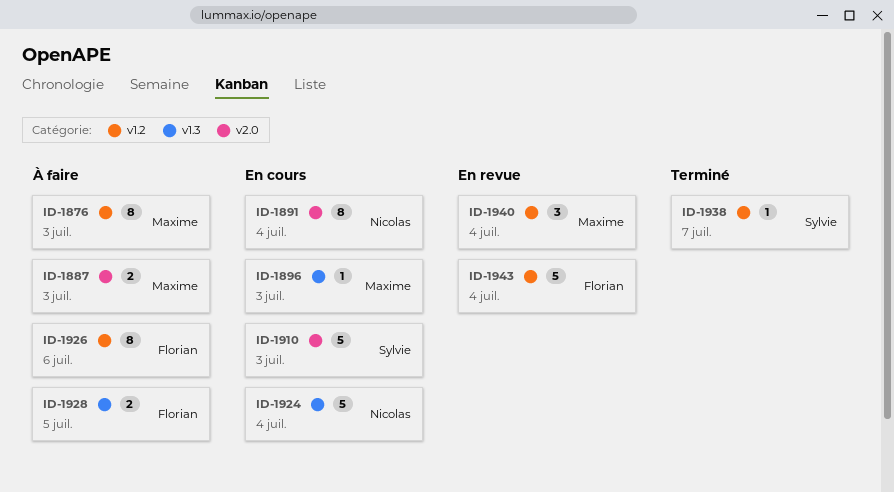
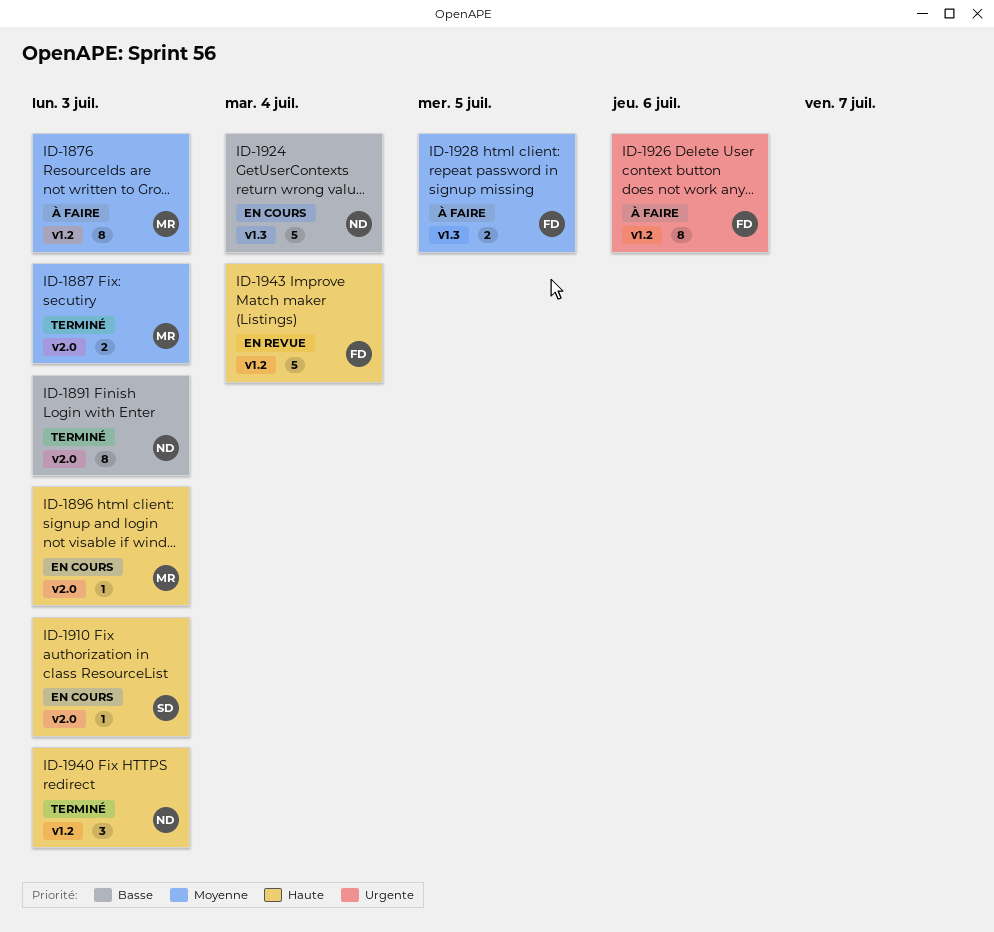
ID-1887, status: À faire -> Terminé
ID-1891, status: En cours -> Terminé
ID-1891, due: Jul 4 -> Jul 3
ID-1896, label: v1.3 -> v2.0
ID-1910, estimate: 5 -> 1
ID-1938: present -> none
ID-1940, status: En revue -> Terminé
ID-1940, owner: Maxime -> Nicolas
ID-1940, due: Jul 4 -> Jul 3

